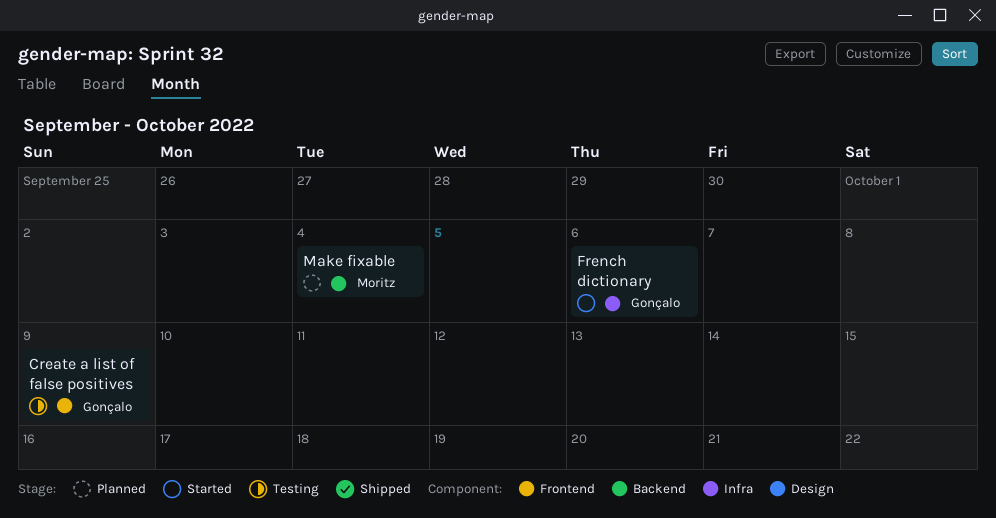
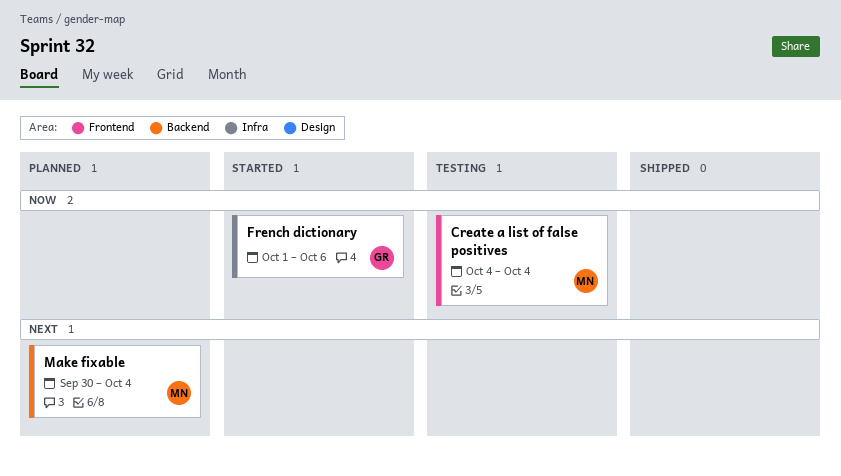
Create a list of false positives, owner: Gonçalo -> Moritz
Create a list of false positives, due: Oct 9 -> Oct 4

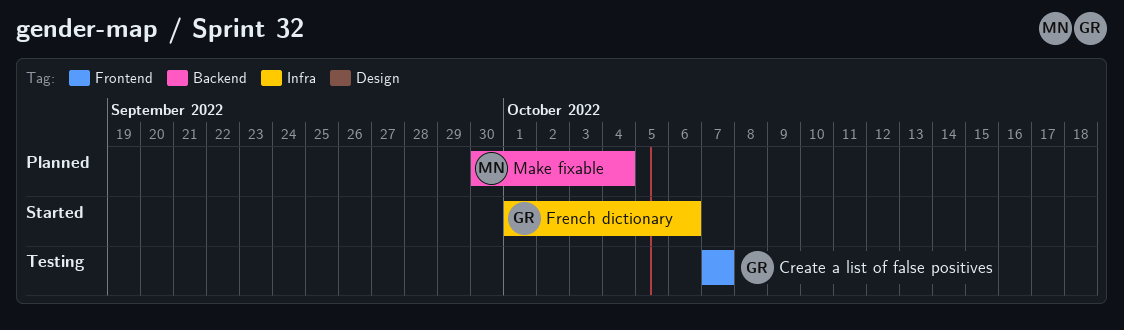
Create a list of false positives, owner: MN -> GR
Create a list of false positives, start: Oct 4 -> Oct 7
Create a list of false positives, due: Oct 4 -> Oct 7

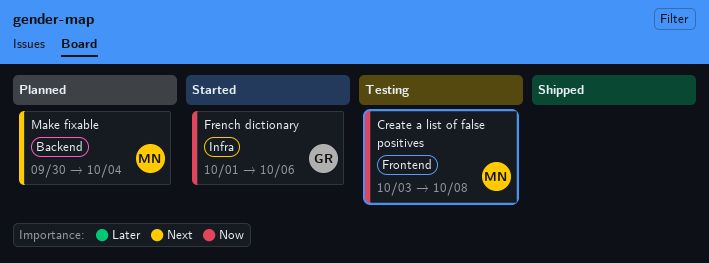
Create a list of false positives, owner: GR -> MN
Create a list of false positives, start: Oct 7 -> Oct 3
Create a list of false positives, due: Oct 7 -> Oct 8

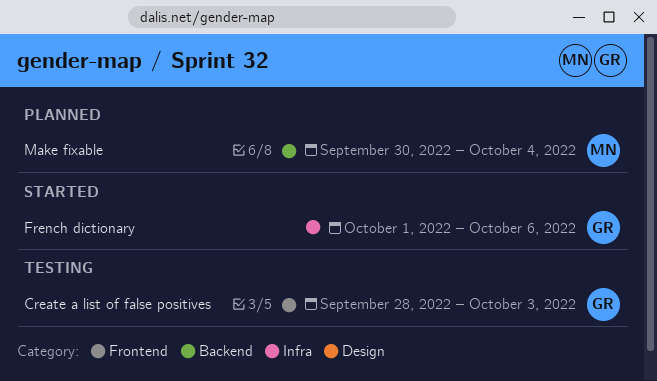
Create a list of false positives, owner: MN -> GR
Create a list of false positives, start: Oct 3 -> Sep 28
Create a list of false positives, due: Oct 8 -> Oct 3

